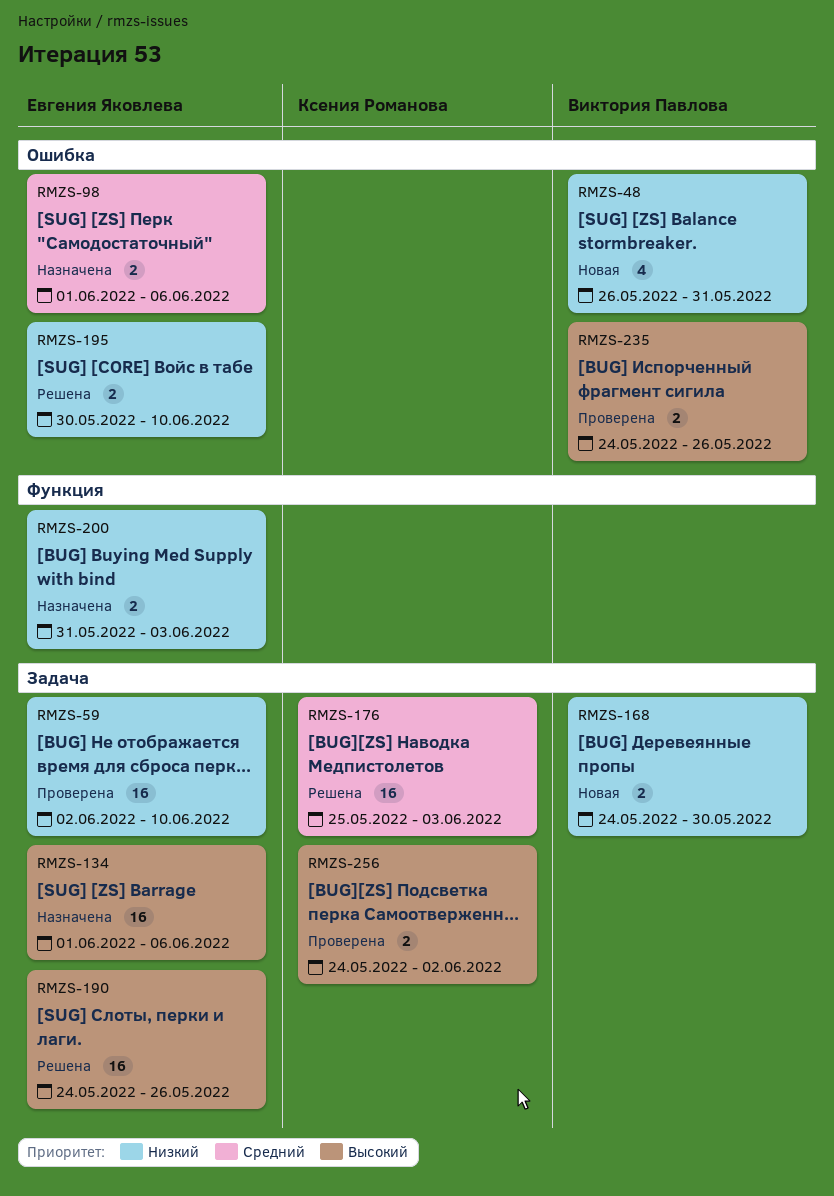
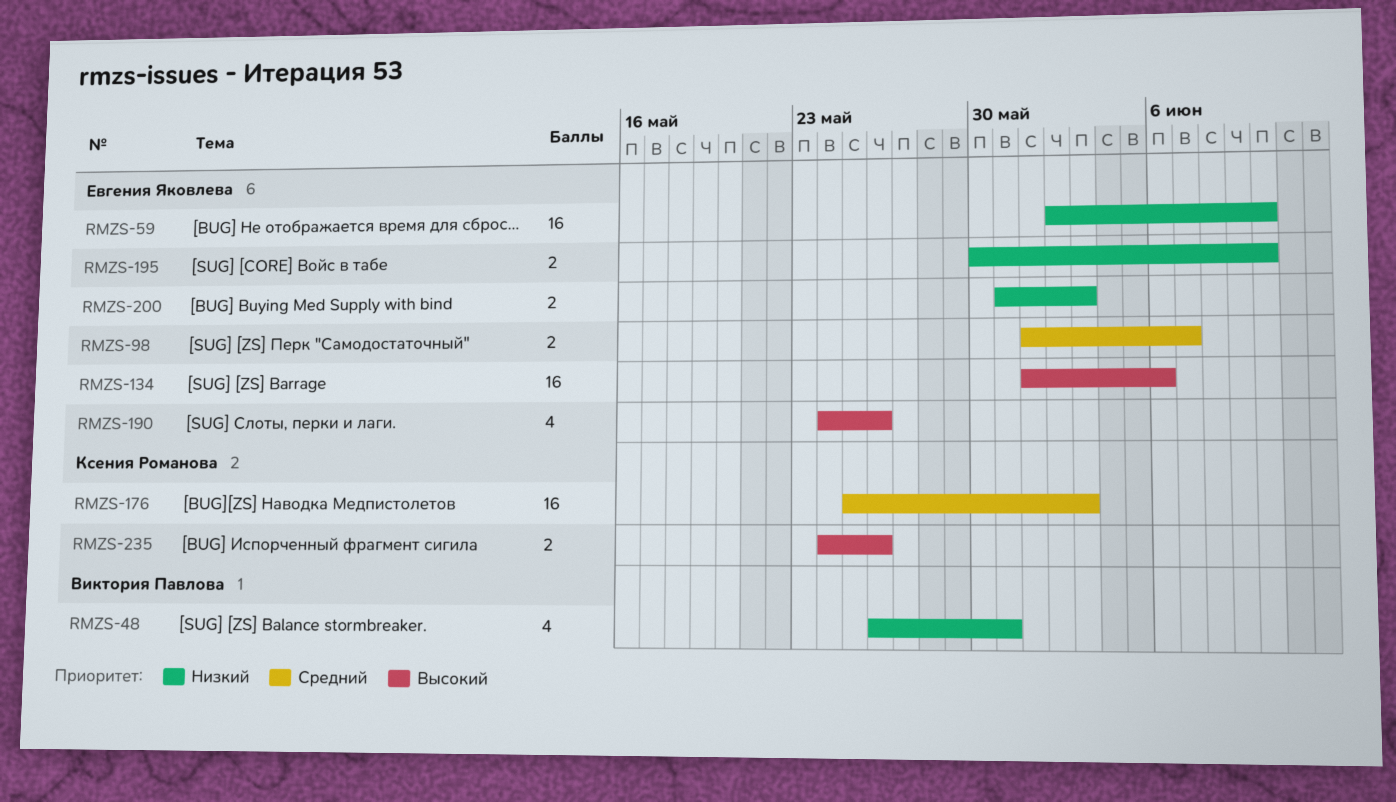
RMZS-98, due: Jun 6 -> Jun 7
RMZS-168: present -> none
RMZS-190, estimate: 16 -> 4
RMZS-235, owner: Виктория Павлова -> Ксения Романова
RMZS-256: present -> none

